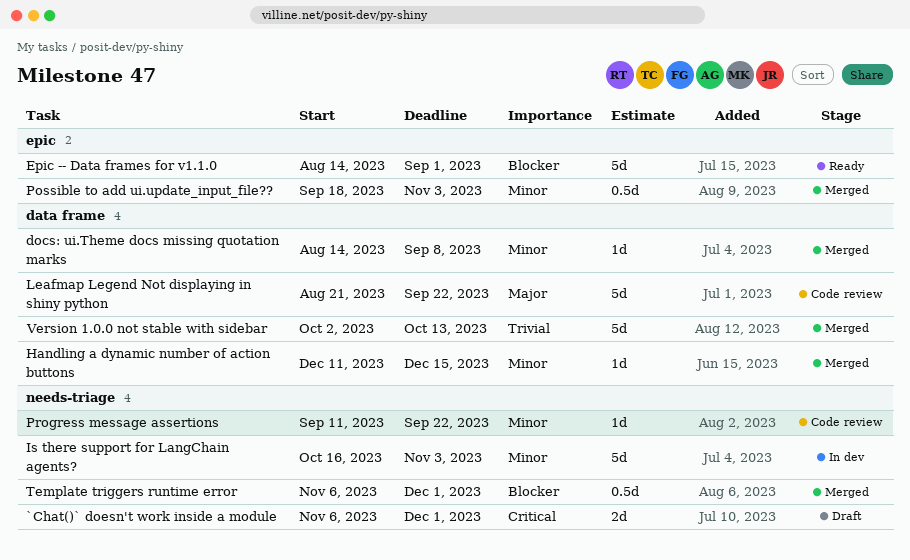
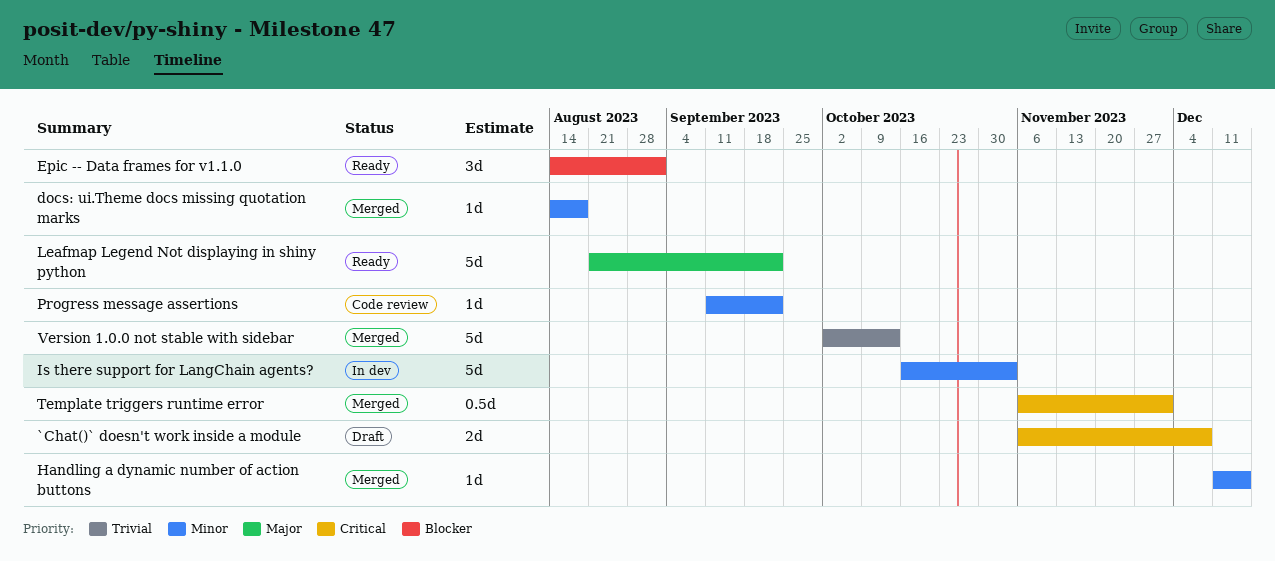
`Chat()` doesn't work inside a module, due: Dec 1 -> Dec 8
docs: ui.Theme docs missing quotation marks, due: Sep 8 -> Aug 18
Epic -- Data frames for v1.1.0, estimate: 5d -> 3d
Leafmap Legend Not displaying in shiny python, status: Code review -> Ready
Possible to add ui.update_input_file??: present -> none
Template triggers runtime error, priority: Blocker -> Critical

